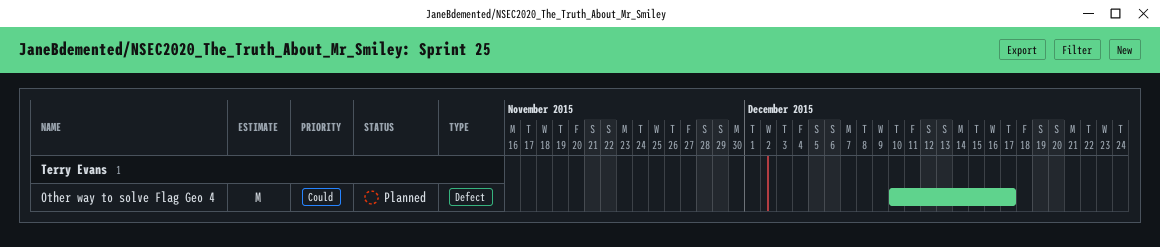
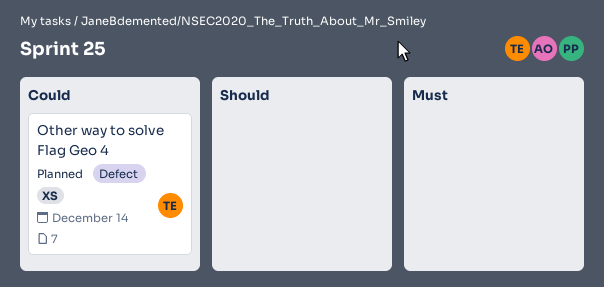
Other way to solve Flag Geo 4, estimate: M -> XS
Other way to solve Flag Geo 4, due: Dec 17 -> Dec 14

